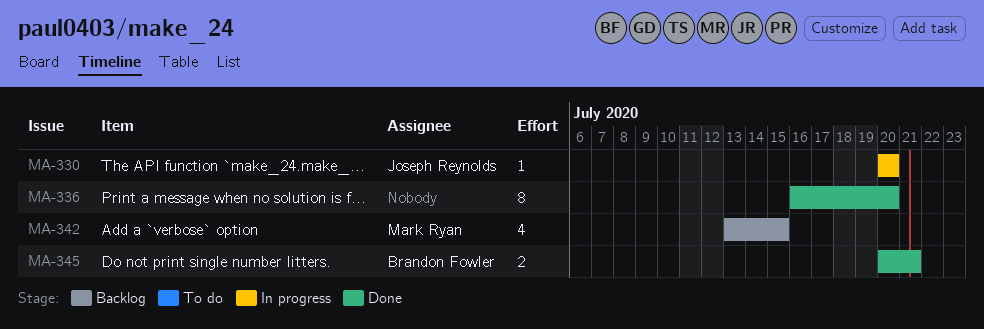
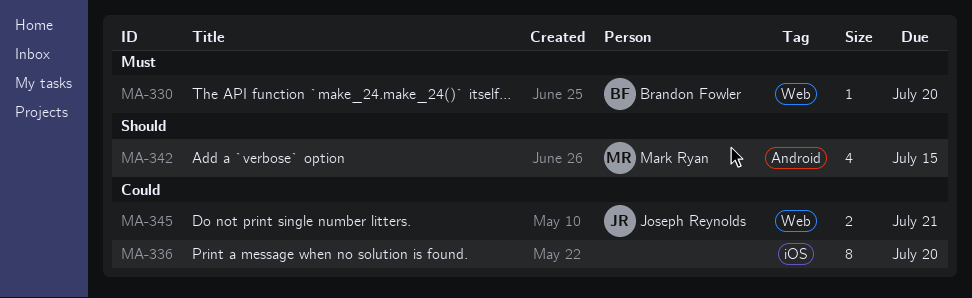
MA-330, owner: Joseph Reynolds -> Brandon Fowler
MA-345, owner: Brandon Fowler -> Joseph Reynolds

